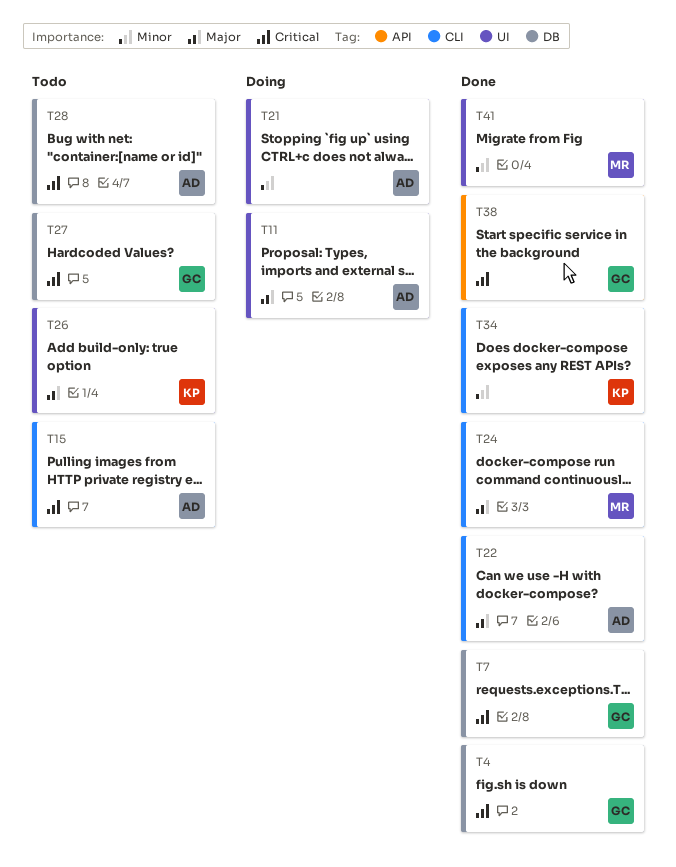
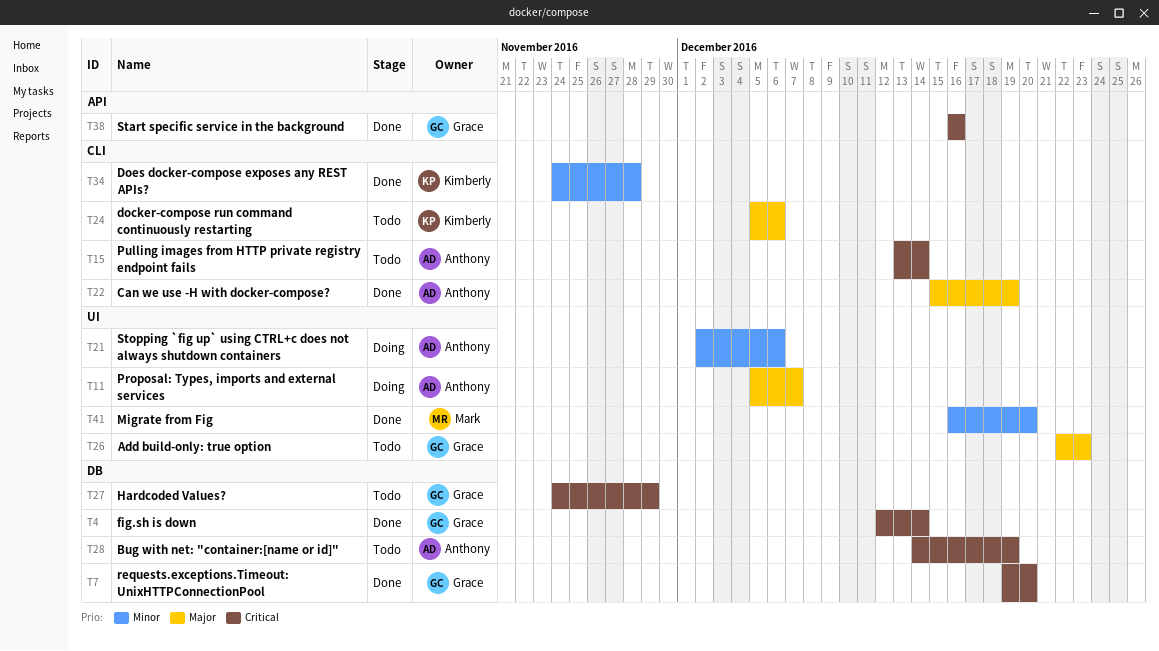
T24, status: Done -> Todo
T24, owner: Mark -> Kimberly
T26, owner: Kimberly -> Grace

